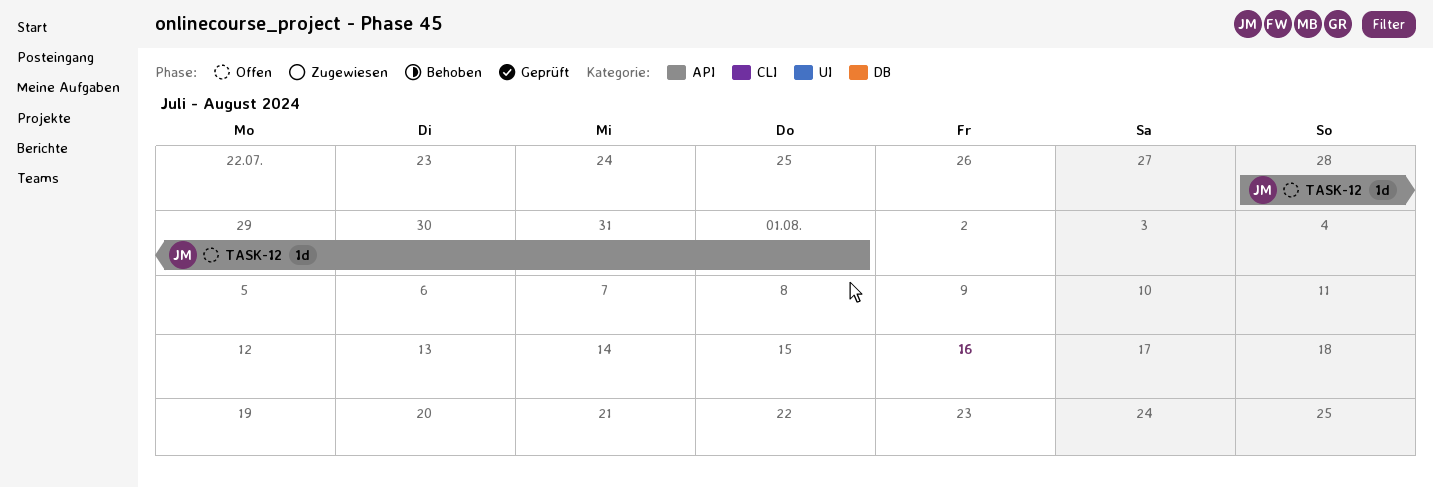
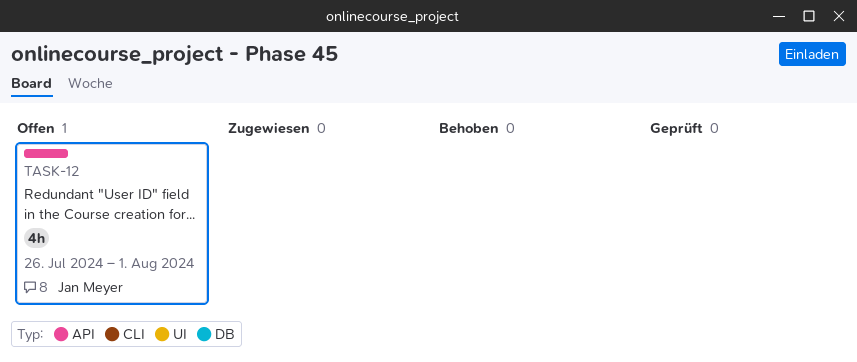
TASK-12, estimate: 1d -> 4h
TASK-12, start: Jul 28 -> Jul 26

